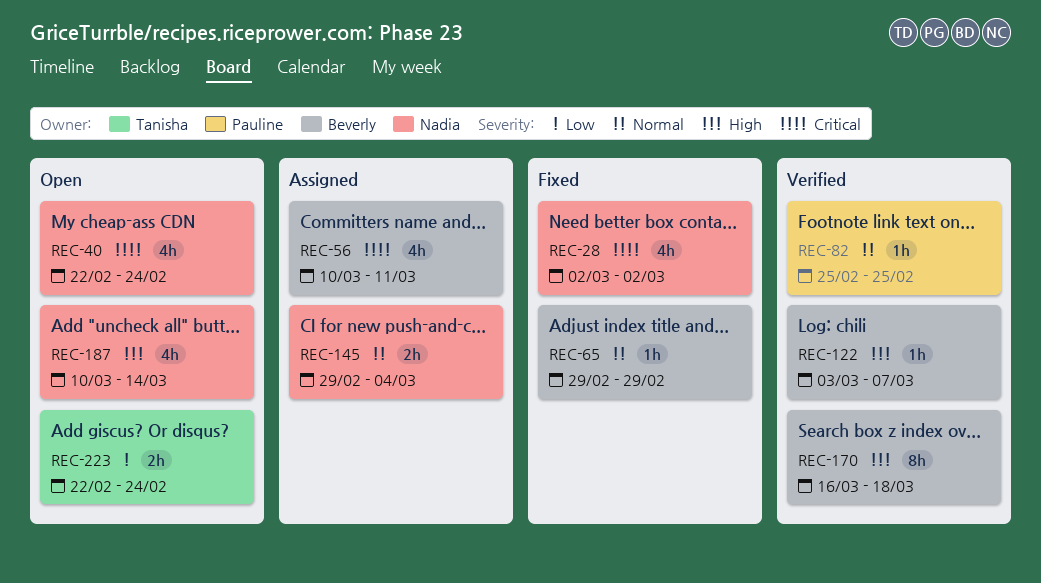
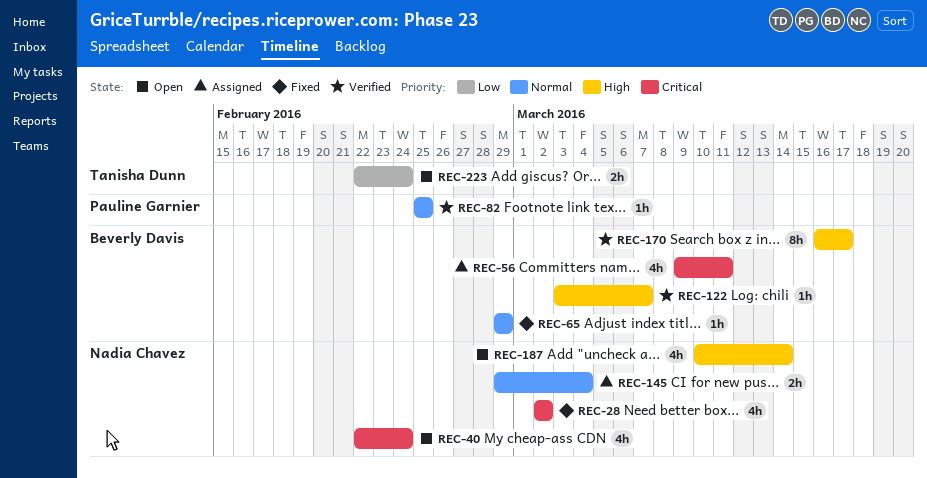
REC-56, start: Mar 10 -> Mar 9
REC-170, due: Mar 18 -> Mar 17

